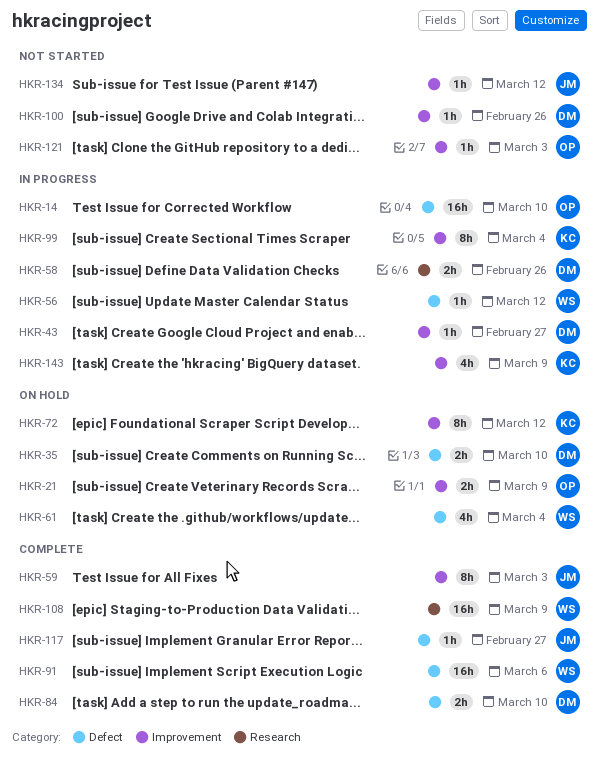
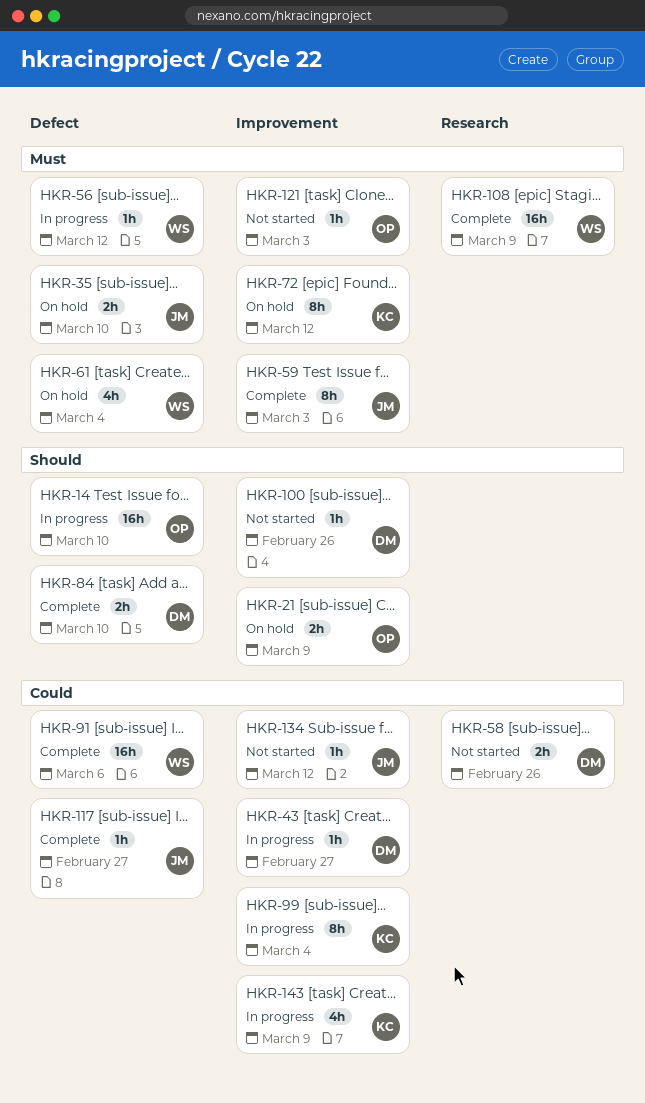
HKR-35, owner: DM -> JM
HKR-58, status: In progress -> Not started

